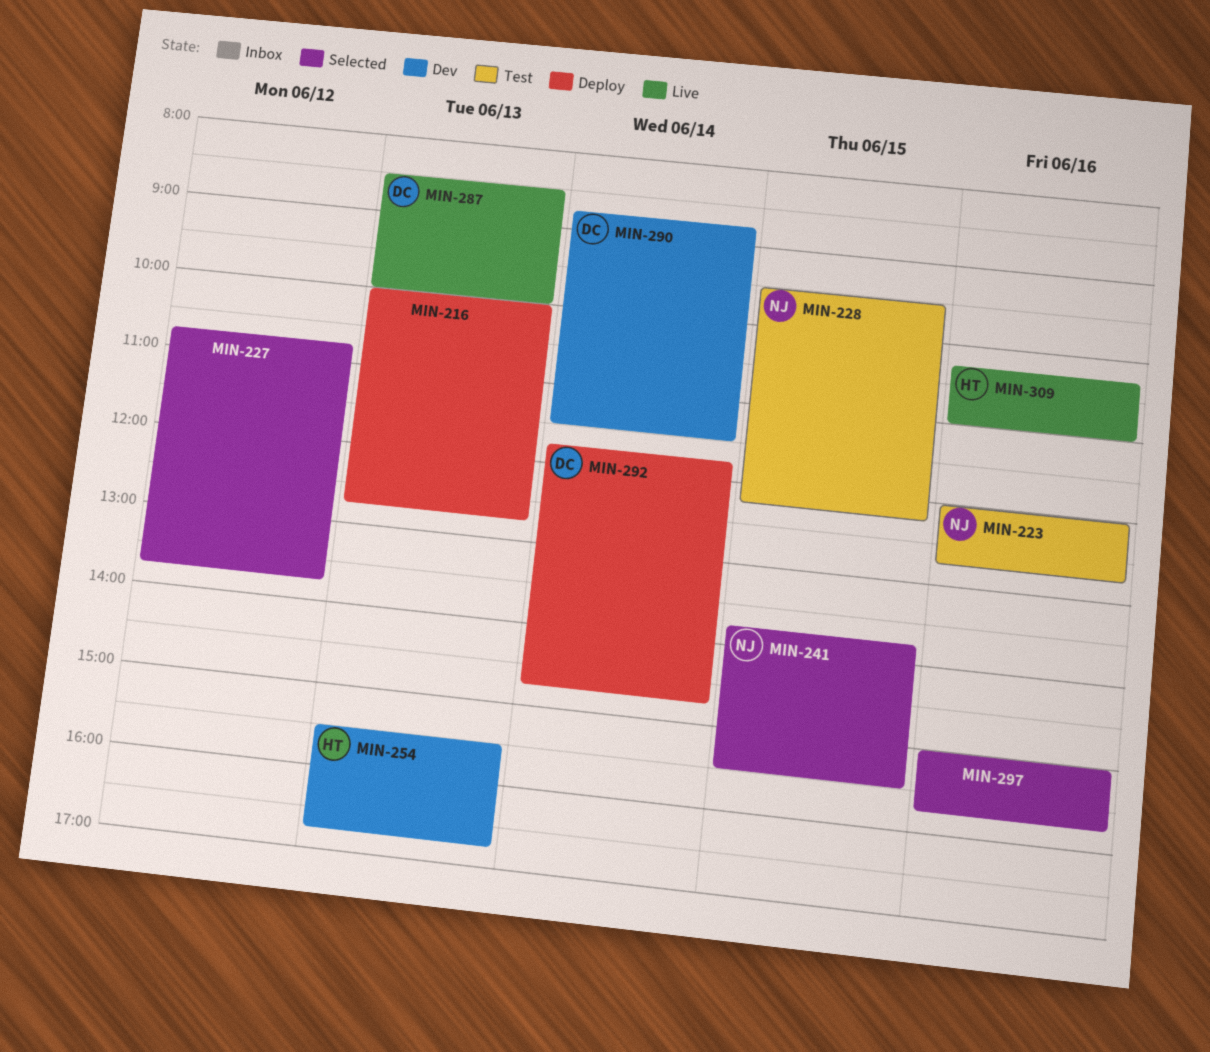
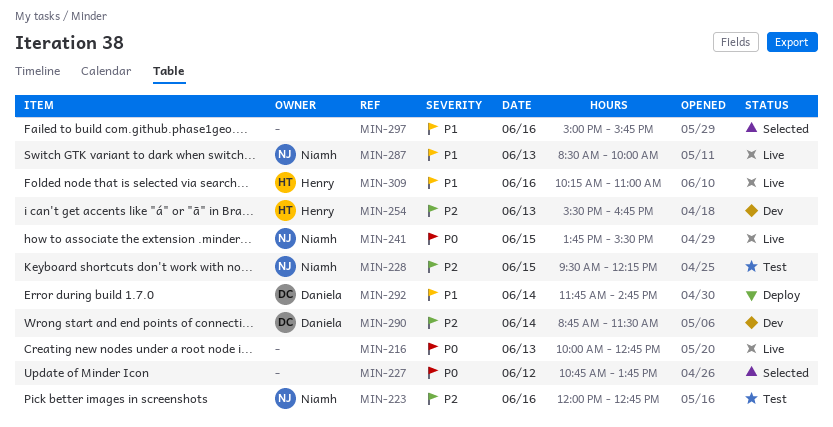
MIN-216, status: Deploy -> Live
MIN-241, status: Selected -> Live
MIN-287, owner: Daniela -> Niamh

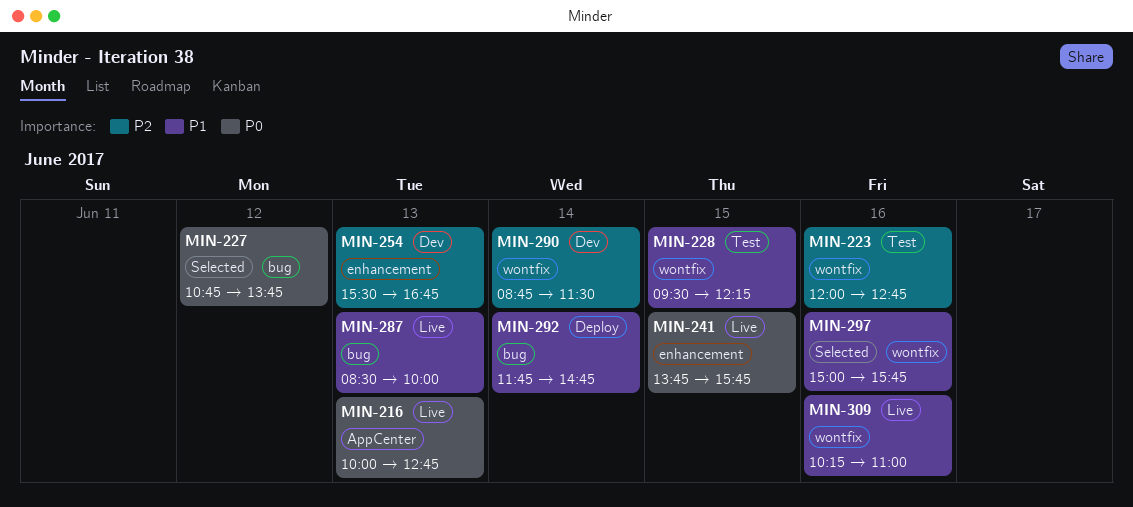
MIN-228, priority: P2 -> P1
MIN-241, ends: 15:30 -> 15:45

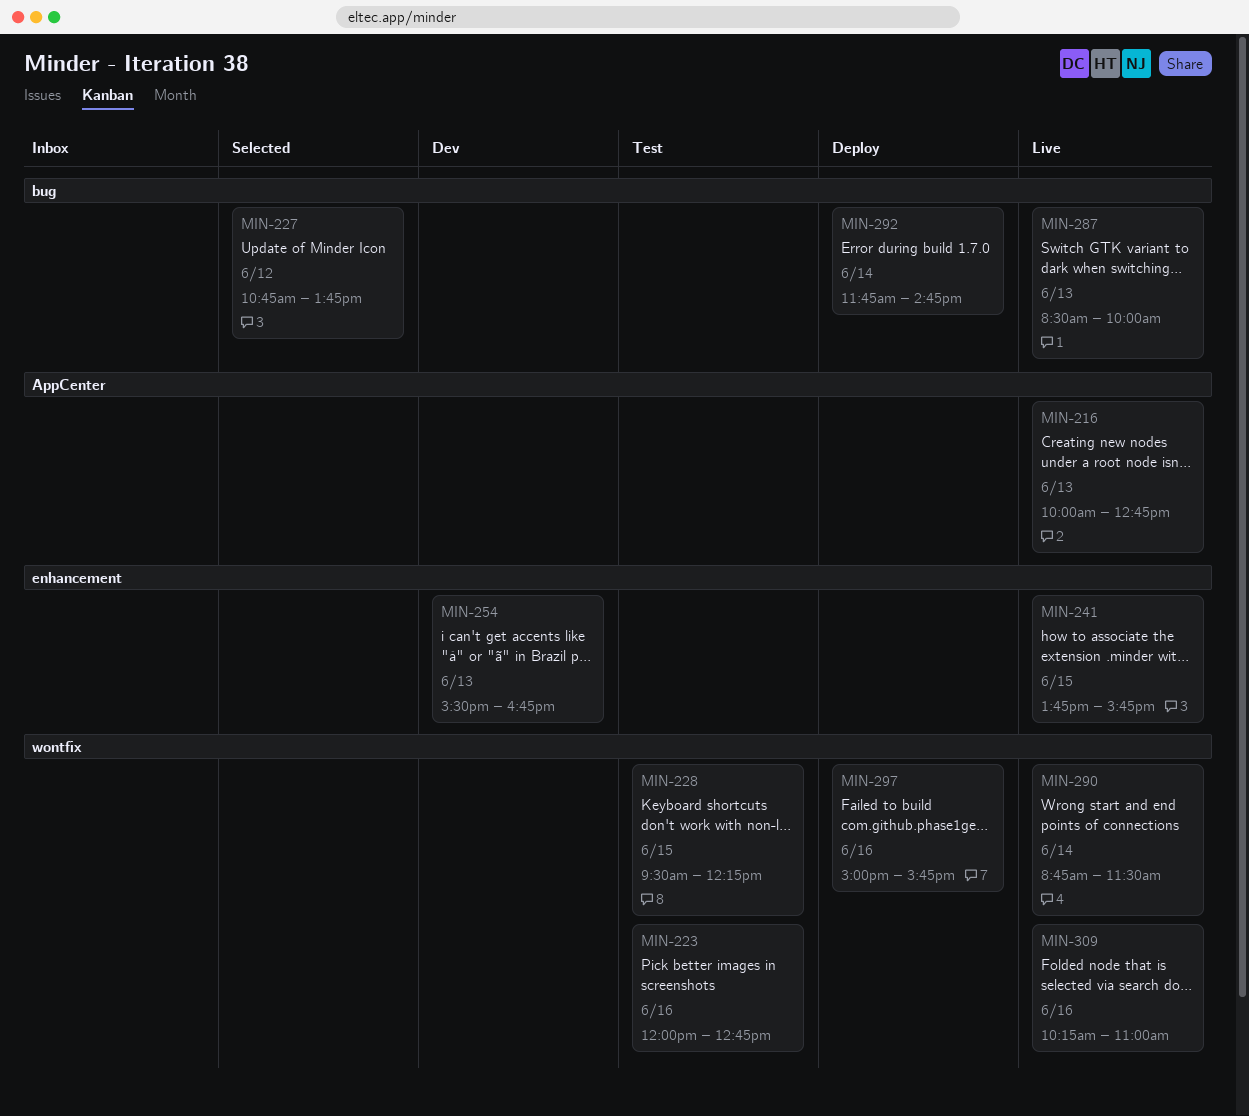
MIN-290, status: Dev -> Live
MIN-297, status: Selected -> Deploy

